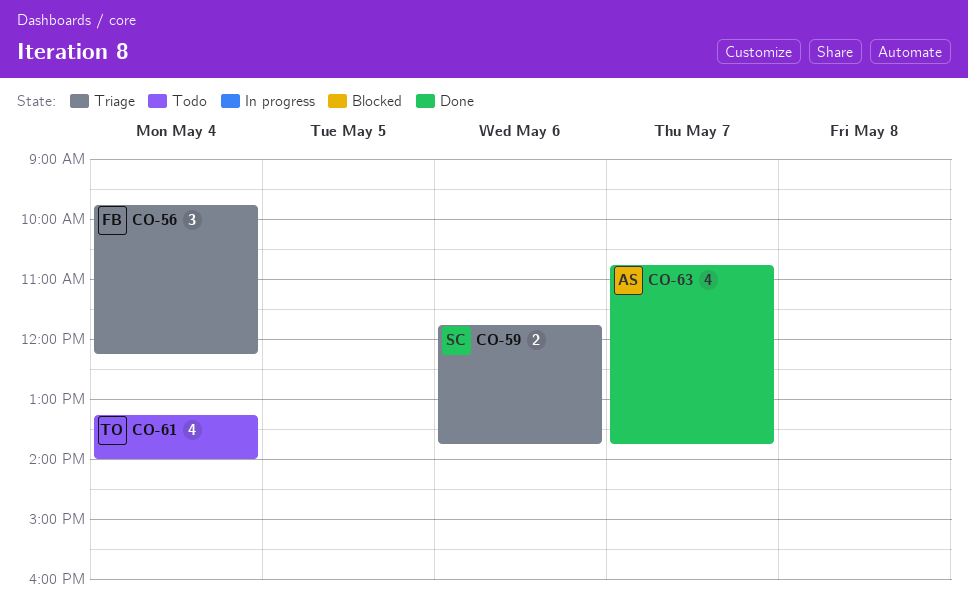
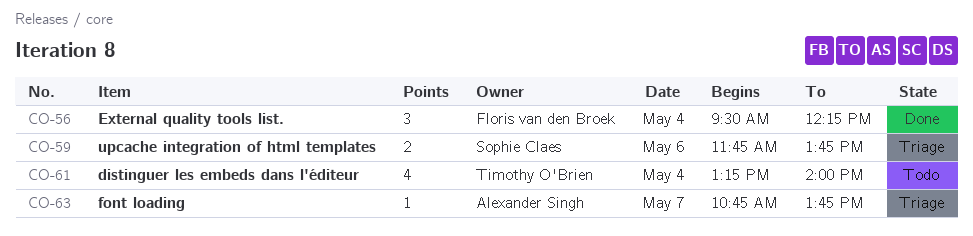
CO-56, status: Triage -> Done
CO-56, begins: 09:45 -> 09:30
CO-63, status: Done -> Triage
CO-63, estimate: 4 -> 1

